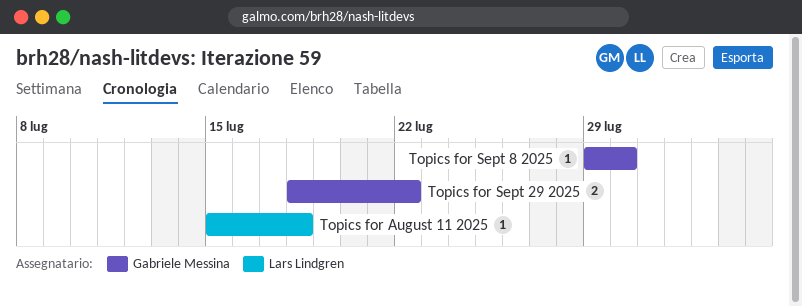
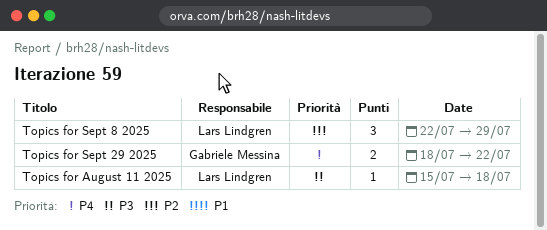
Topics for Sept 8 2025, owner: Gabriele Messina -> Lars Lindgren
Topics for Sept 8 2025, estimate: 1 -> 3
Topics for Sept 8 2025, start: Jul 29 -> Jul 22
Topics for Sept 8 2025, due: Jul 30 -> Jul 29

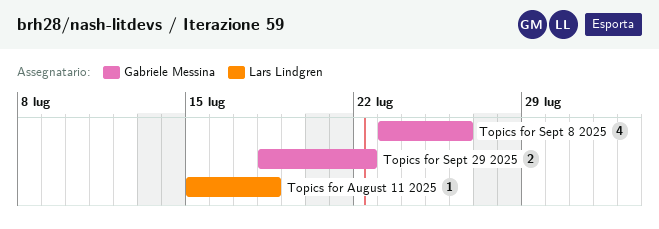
Topics for Sept 8 2025, owner: Lars Lindgren -> Gabriele Messina
Topics for Sept 8 2025, estimate: 3 -> 4
Topics for Sept 8 2025, start: Jul 22 -> Jul 23
Topics for Sept 8 2025, due: Jul 29 -> Jul 26

